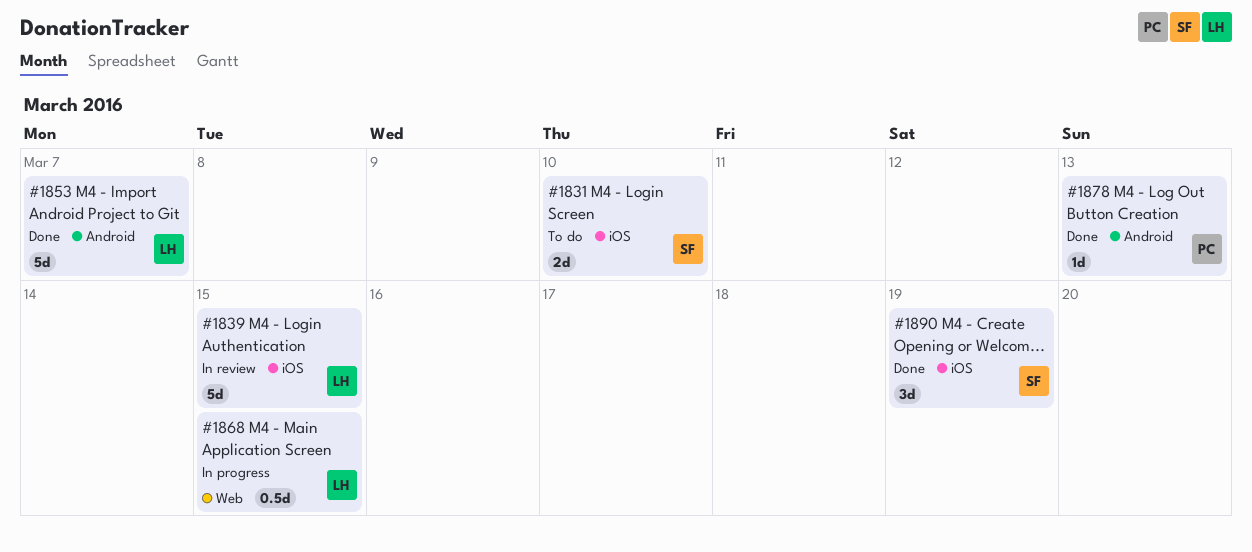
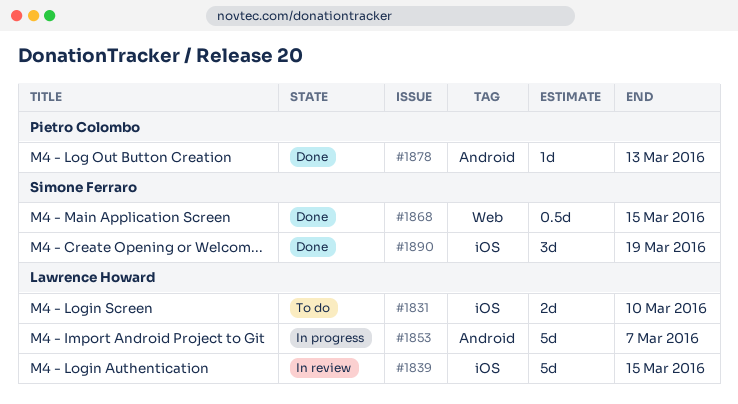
#1831, owner: Simone Ferraro -> Lawrence Howard
#1853, status: Done -> In progress
#1868, status: In progress -> Done
#1868, owner: Lawrence Howard -> Simone Ferraro

